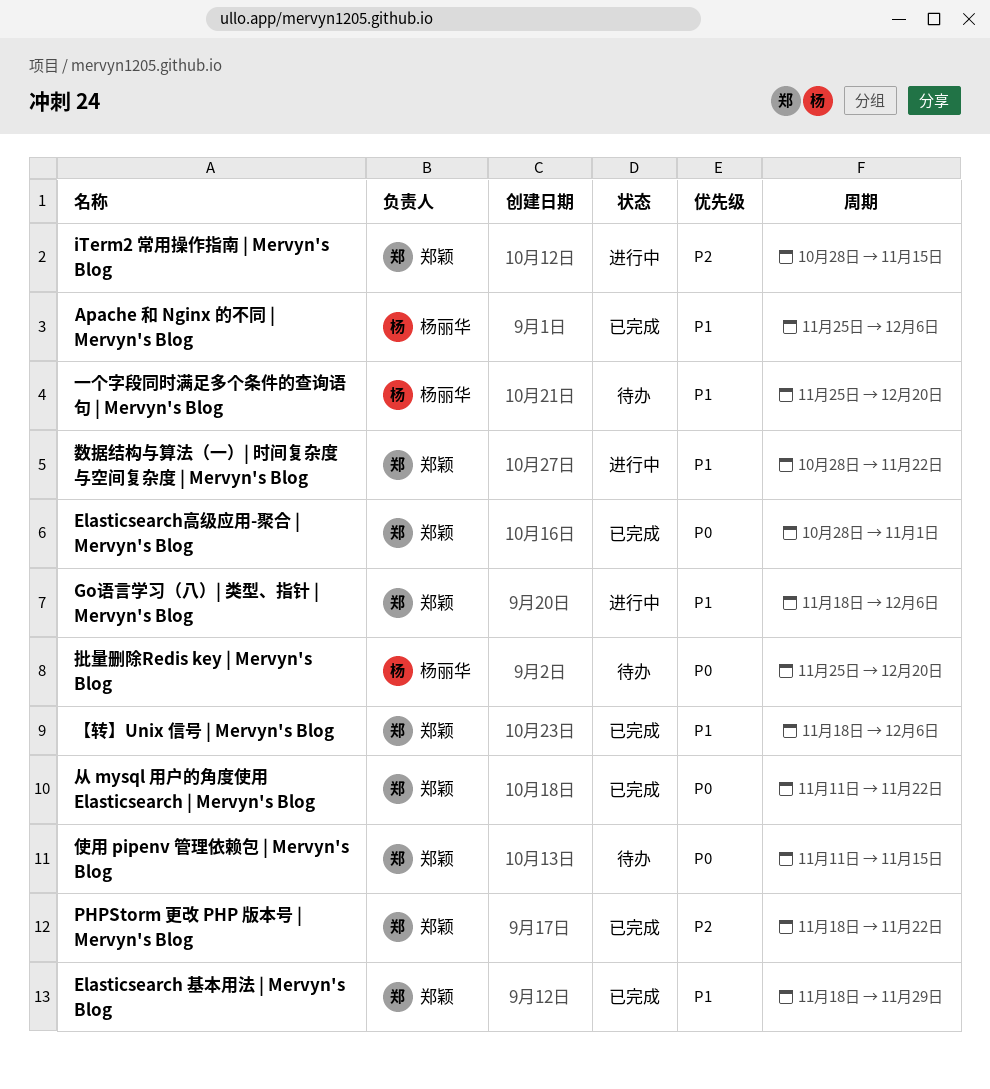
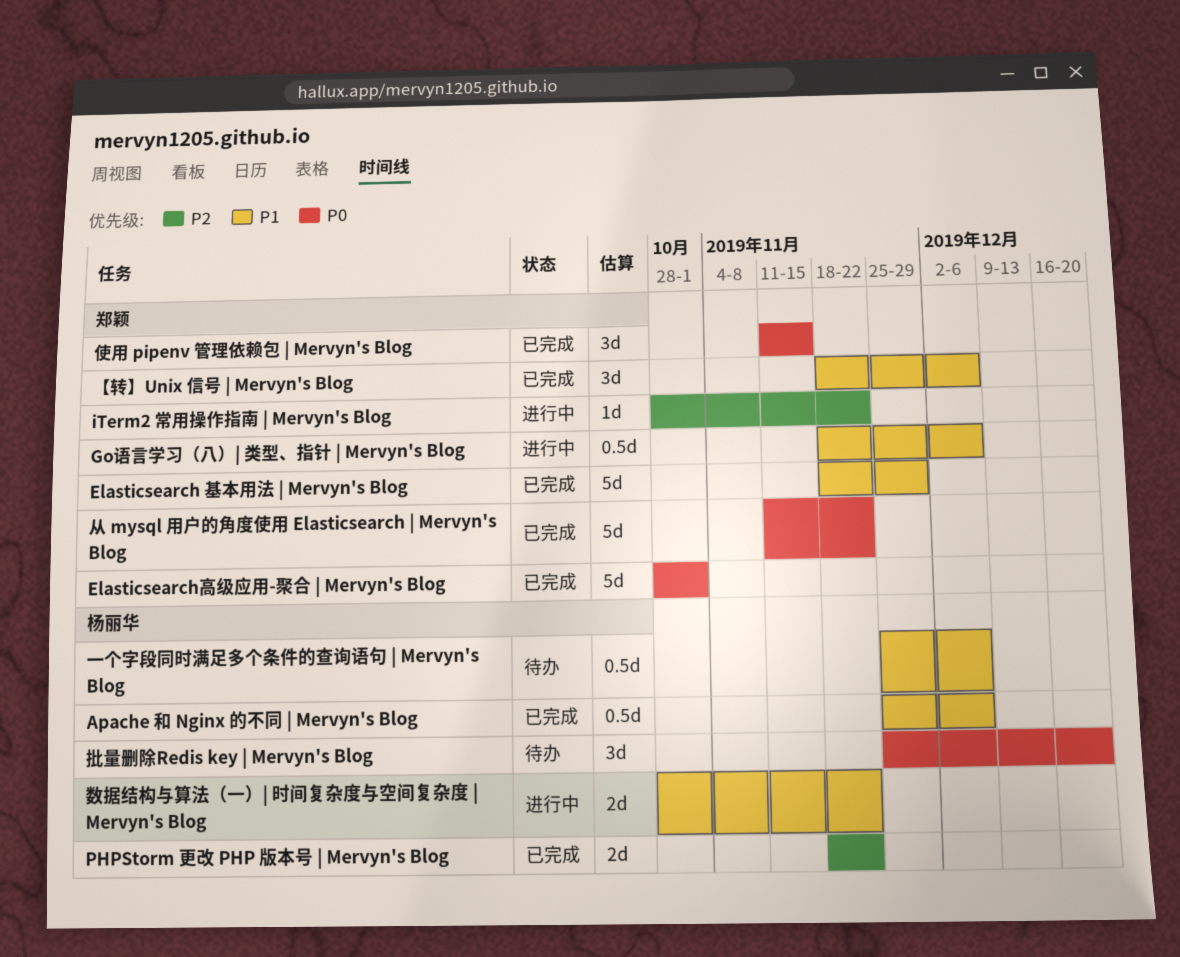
iTerm2 常用操作指南 | Mervyn's Blog, due: Nov 15 -> Nov 22
PHPStorm 更改 PHP 版本号 | Mervyn's Blog, owner: 郑颖 -> 杨丽华
一个字段同时满足多个条件的查询语句 | Mervyn's Blog, due: Dec 20 -> Dec 6
使用 pipenv 管理依赖包 | Mervyn's Blog, status: 待办 -> 已完成
数据结构与算法（一）| 时间复杂度与空间复杂度 | Mervyn's Blog, owner: 郑颖 -> 杨丽华

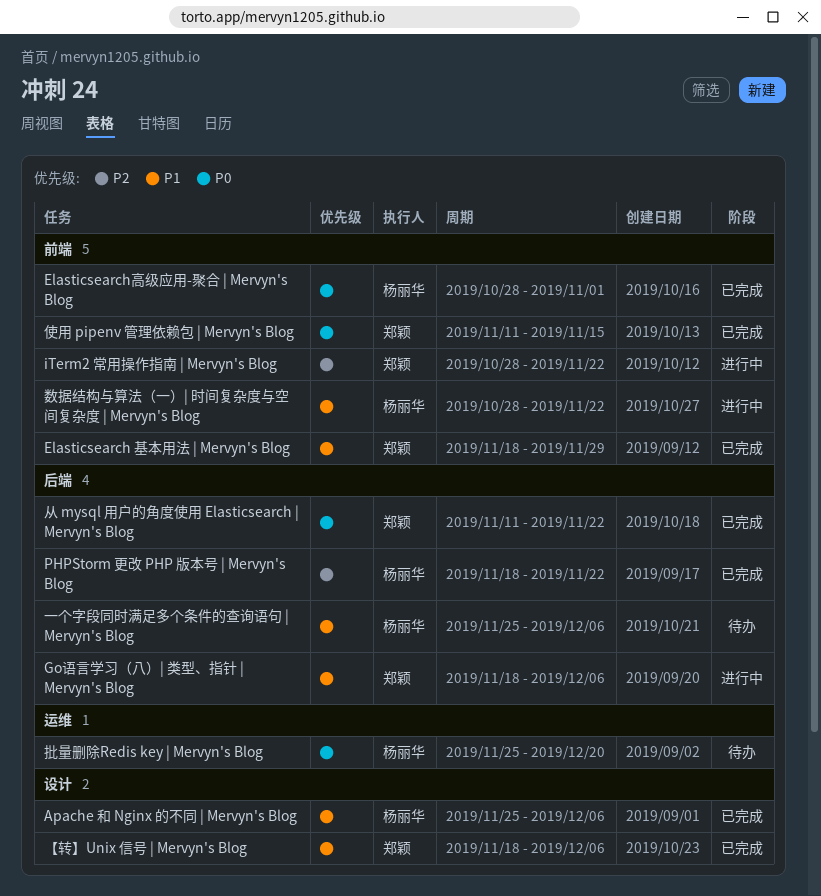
Elasticsearch高级应用-聚合 | Mervyn's Blog, owner: 郑颖 -> 杨丽华

